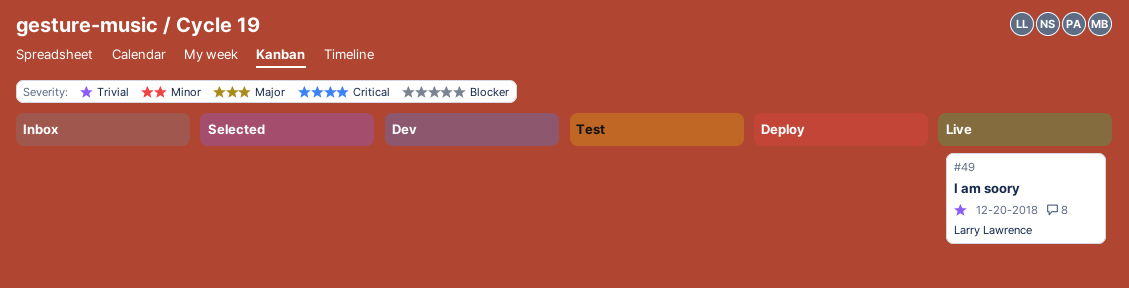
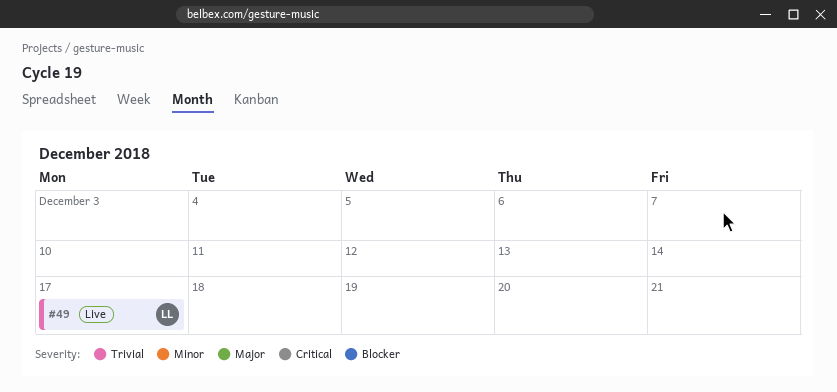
#49, due: Dec 20 -> Dec 17

